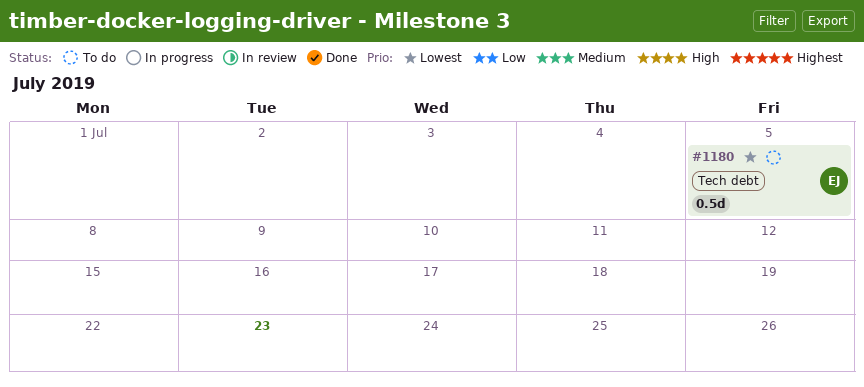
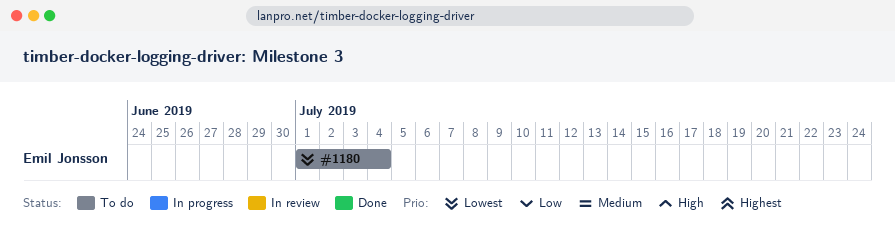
#1180, due: Jul 5 -> Jul 4

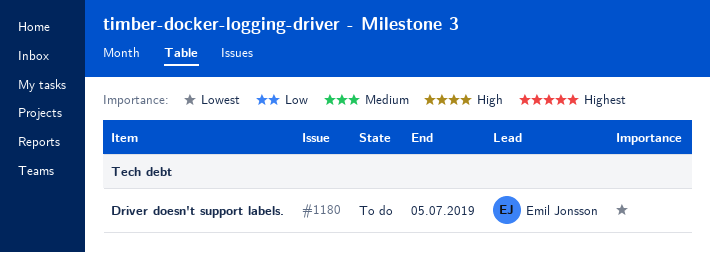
#1180, due: Jul 4 -> Jul 5

